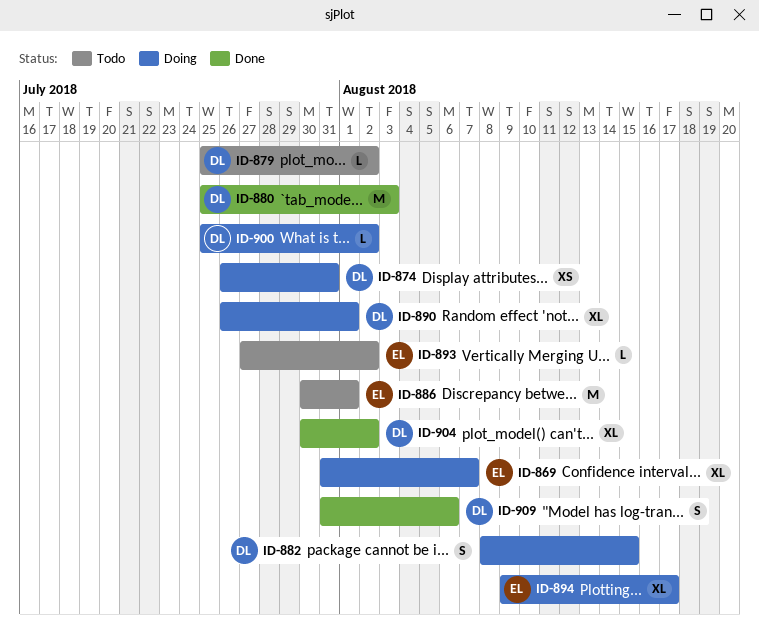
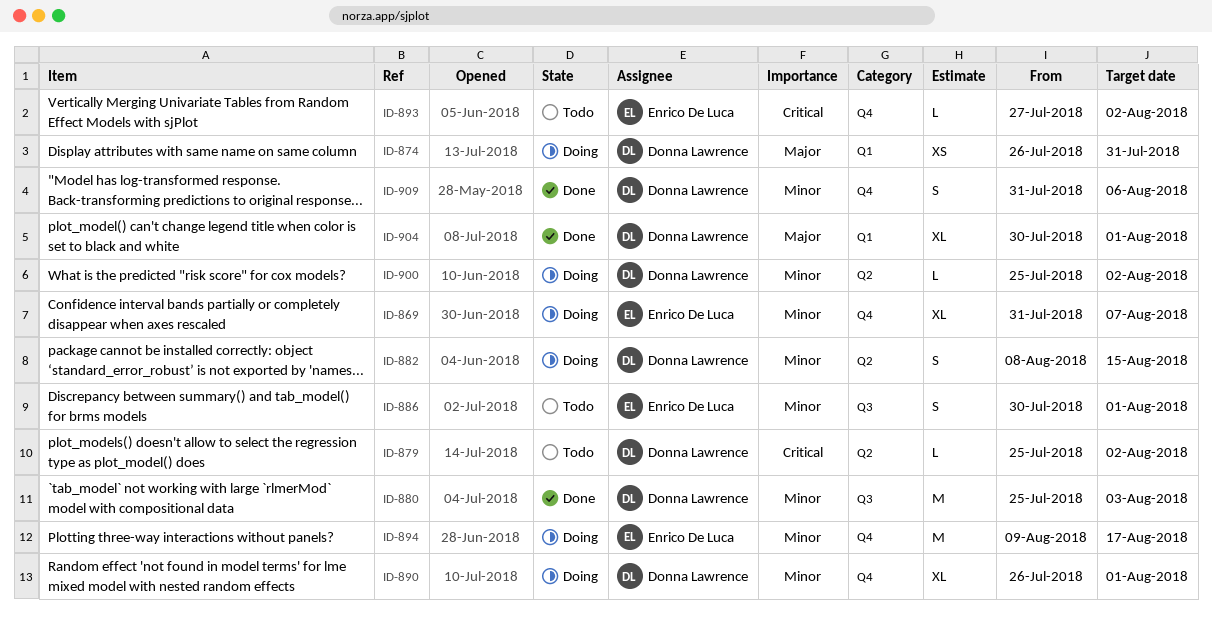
ID-886, estimate: M -> S
ID-894, estimate: XL -> M
ID-904, due: Aug 2 -> Aug 1

